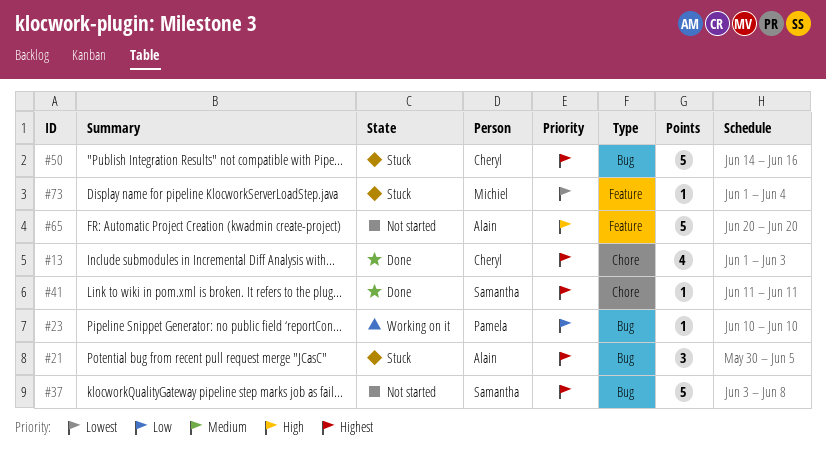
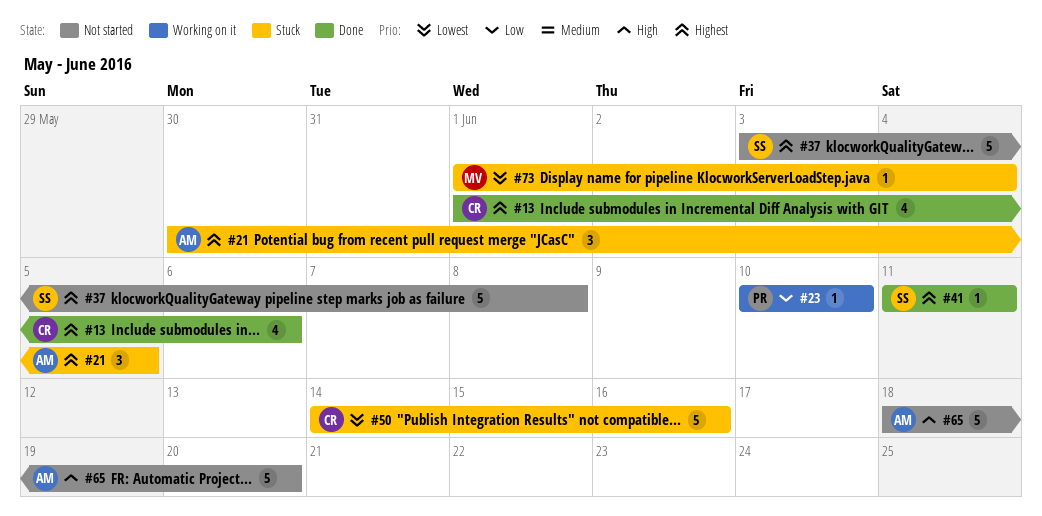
#13, due: Jun 3 -> Jun 6
#50, priority: Highest -> Lowest
#65, start: Jun 20 -> Jun 18

